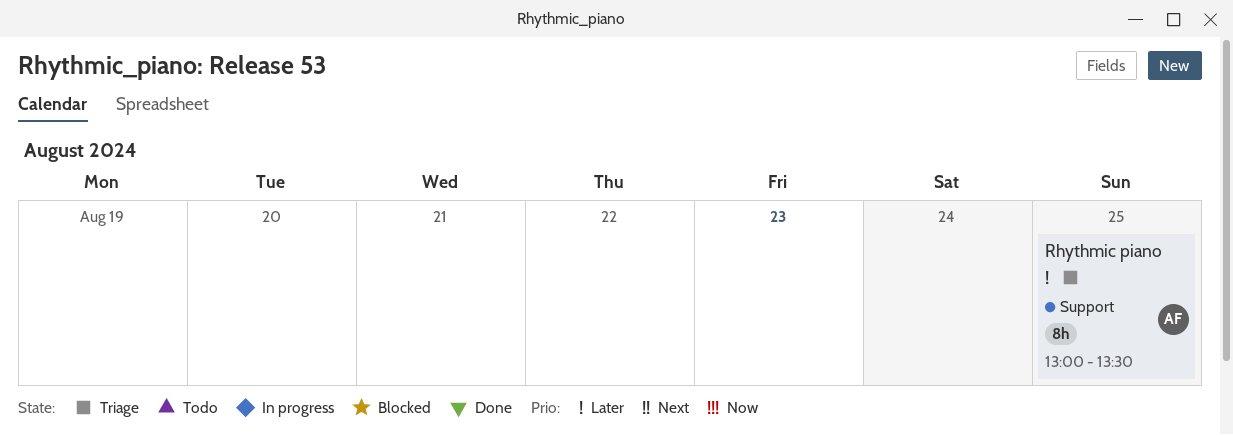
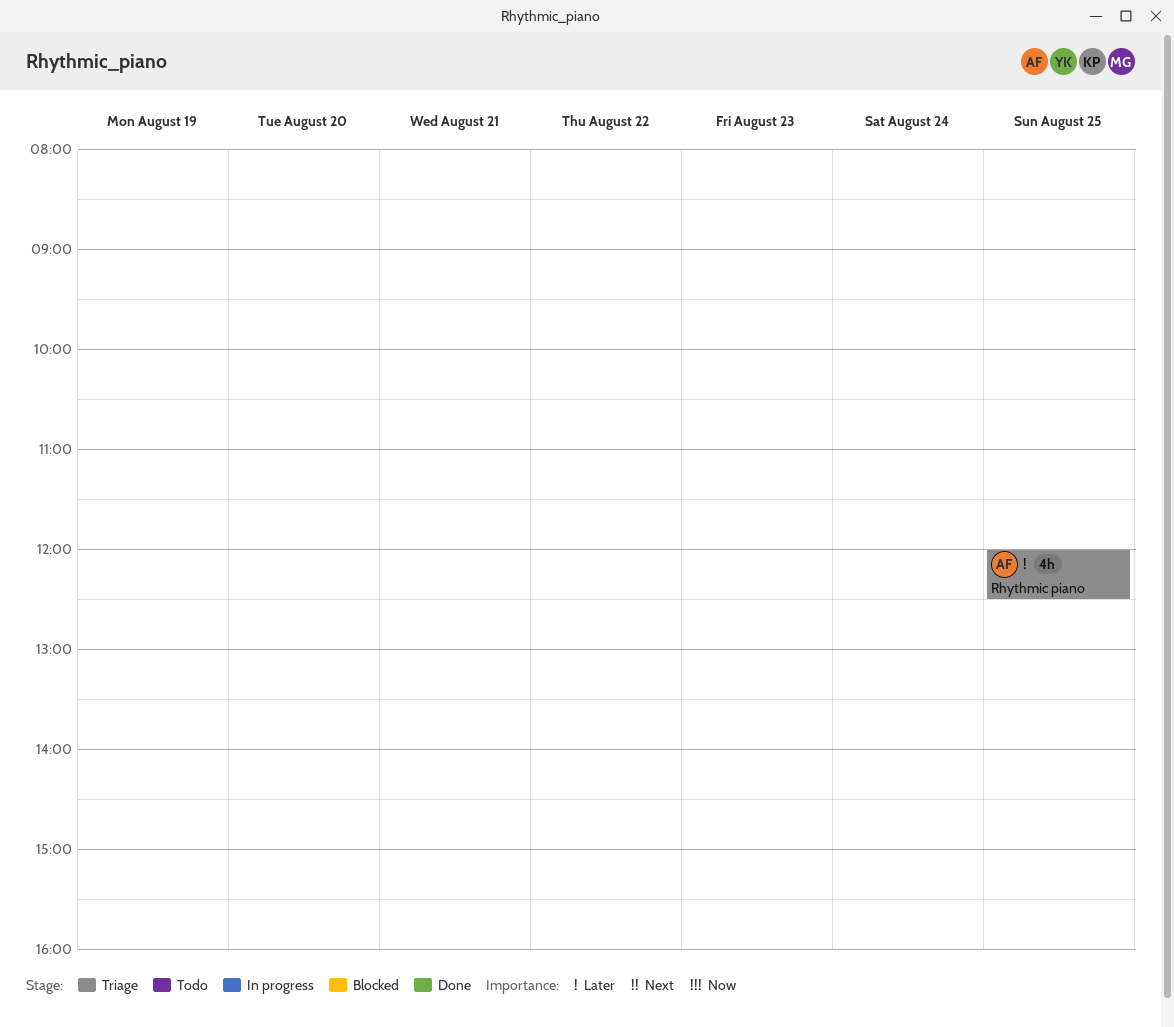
Rhythmic piano, estimate: 8h -> 4h
Rhythmic piano, begins: 13:00 -> 12:00
Rhythmic piano, ends: 13:30 -> 12:30

